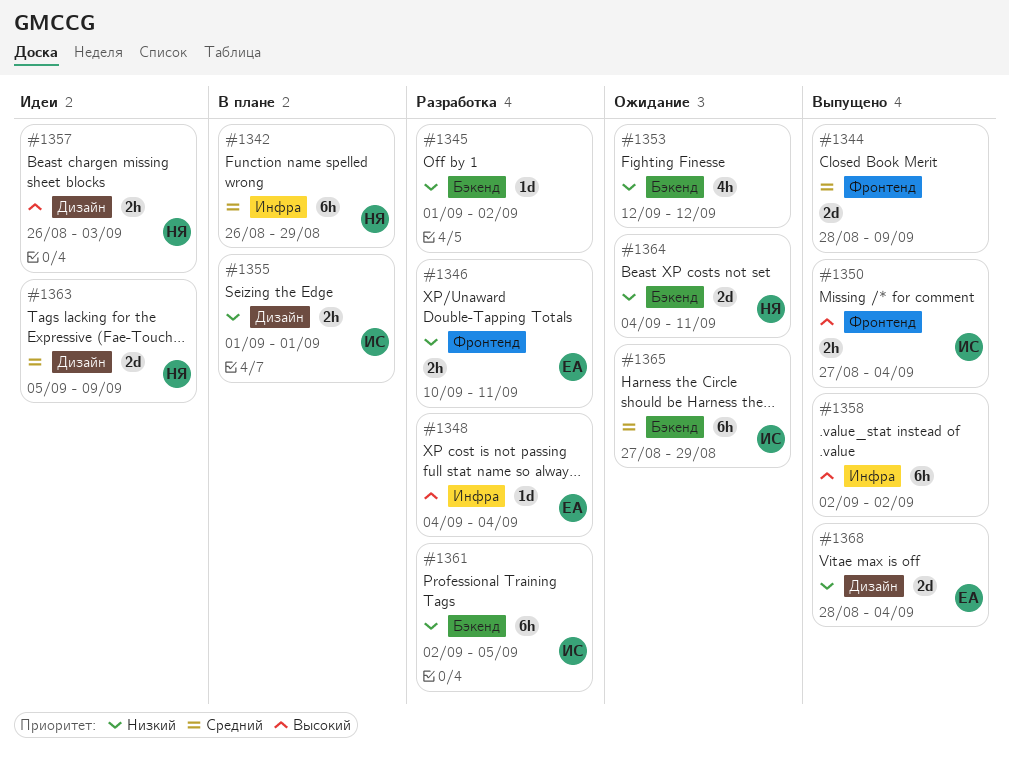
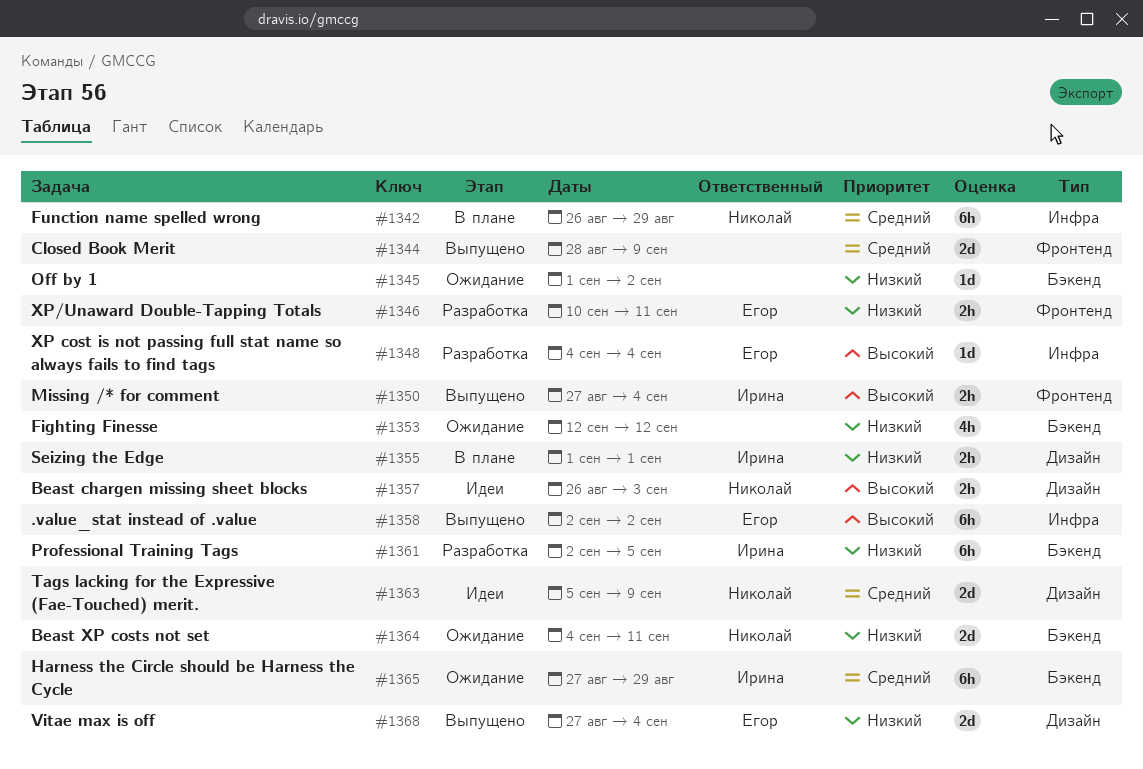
#1345, status: Разработка -> Ожидание
#1358, owner: none -> Егор
#1368, start: Aug 28 -> Aug 27

